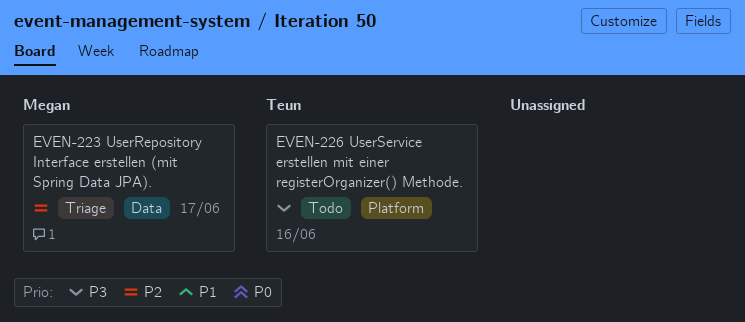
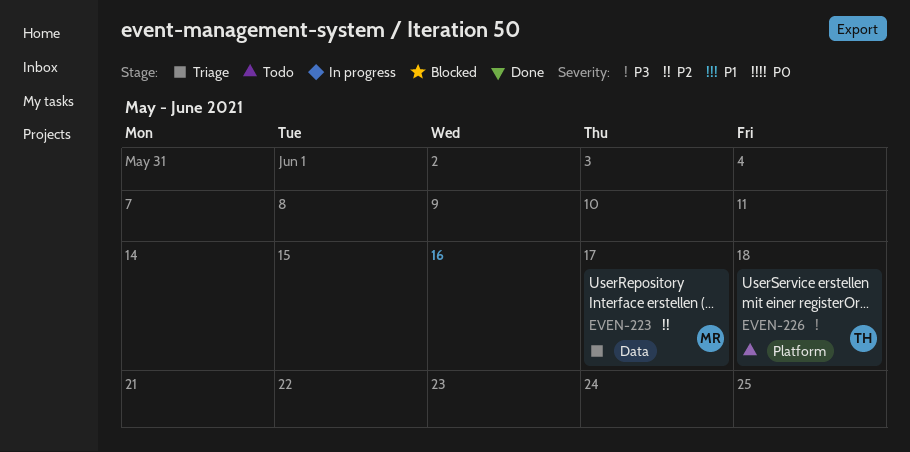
EVEN-226, due: Jun 16 -> Jun 18

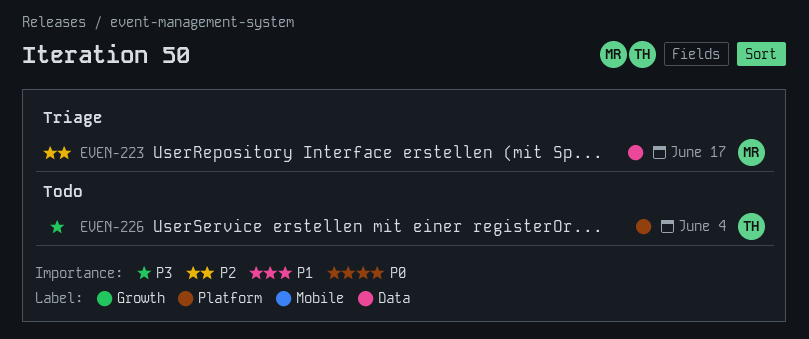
EVEN-226, due: Jun 18 -> Jun 4

